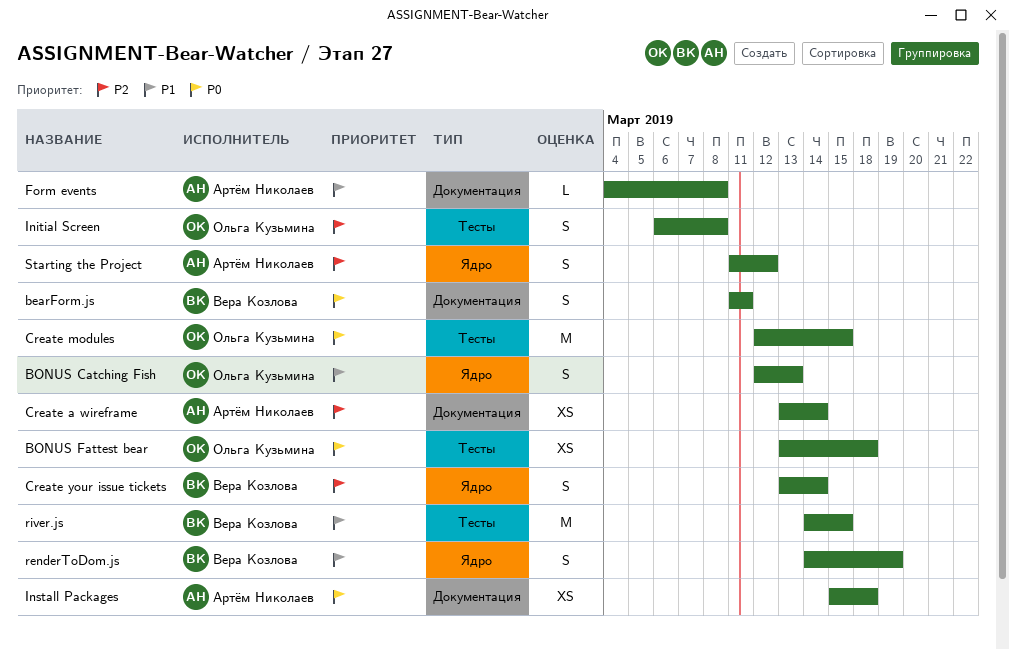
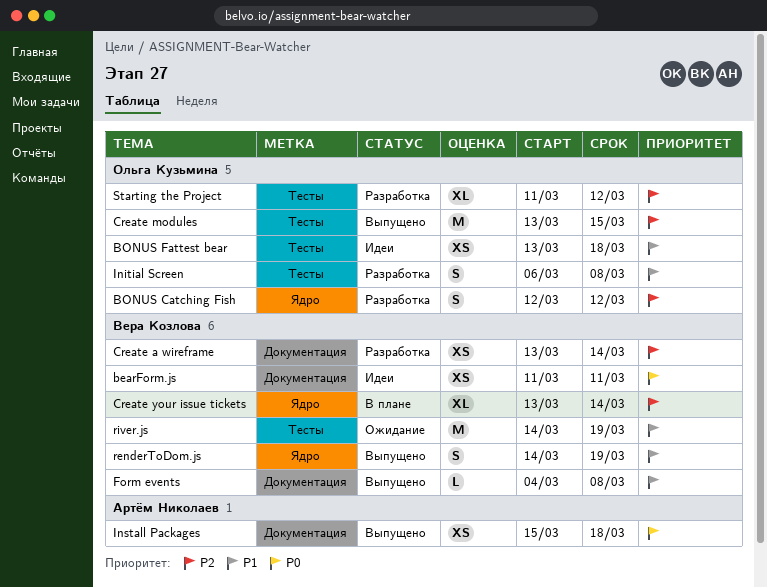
bearForm.js, estimate: S -> XS
BONUS Catching Fish, priority: P1 -> P2
BONUS Catching Fish, due: Mar 13 -> Mar 12
BONUS Fattest bear, priority: P0 -> P1
Create a wireframe, owner: Артём Николаев -> Вера Козлова
Create modules, priority: P0 -> P2
Create modules, start: Mar 12 -> Mar 13
Create your issue tickets, estimate: S -> XL
Form events, owner: Артём Николаев -> Вера Козлова
Initial Screen, priority: P2 -> P1
river.js, due: Mar 15 -> Mar 19
Starting the Project, owner: Артём Николаев -> Ольга Кузьмина
Starting the Project, label: Ядро -> Тесты
Starting the Project, estimate: S -> XL

